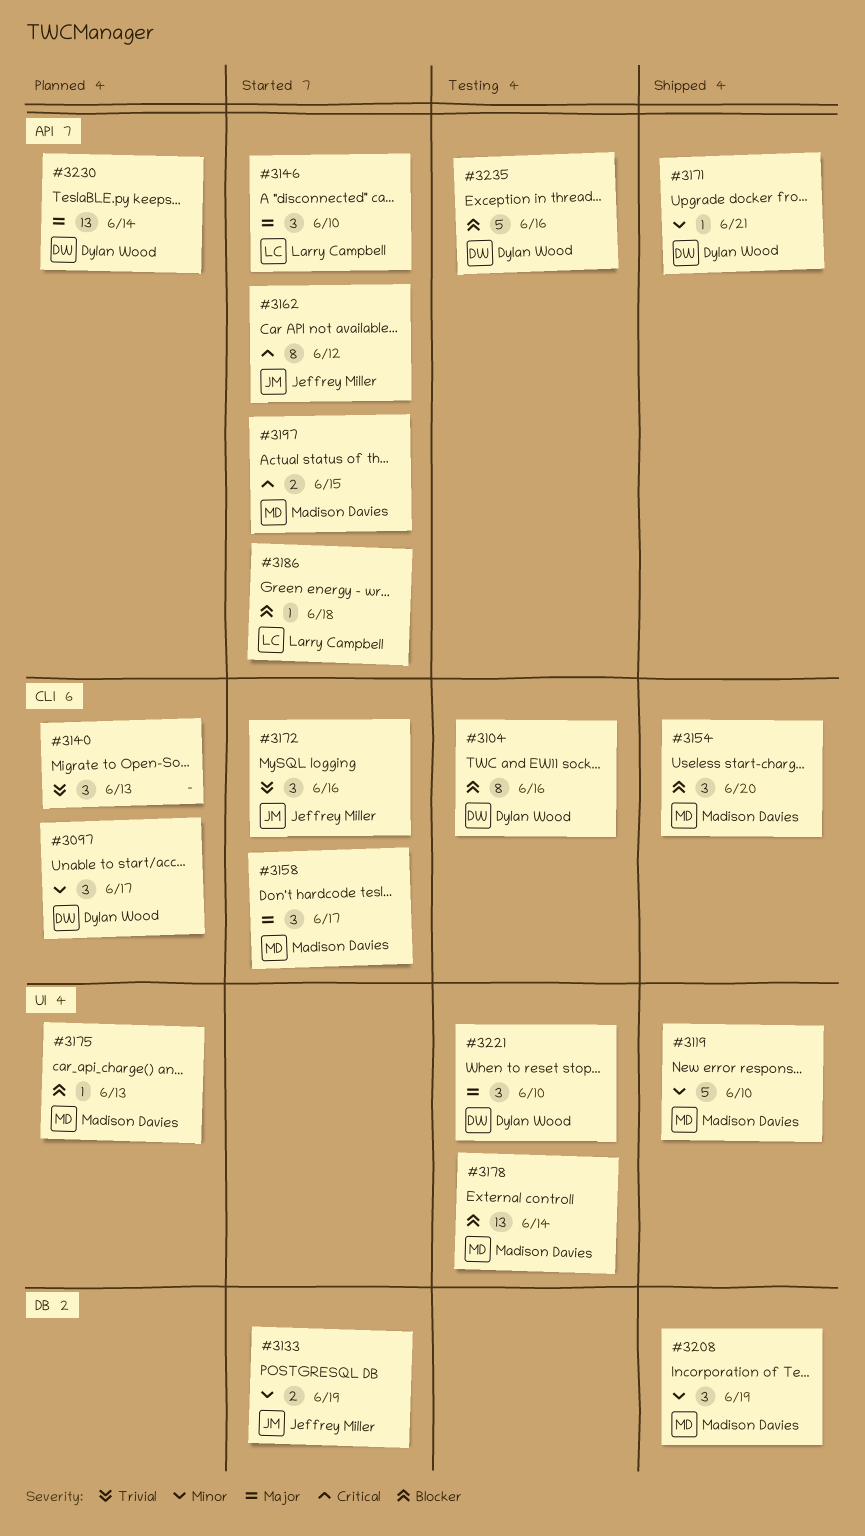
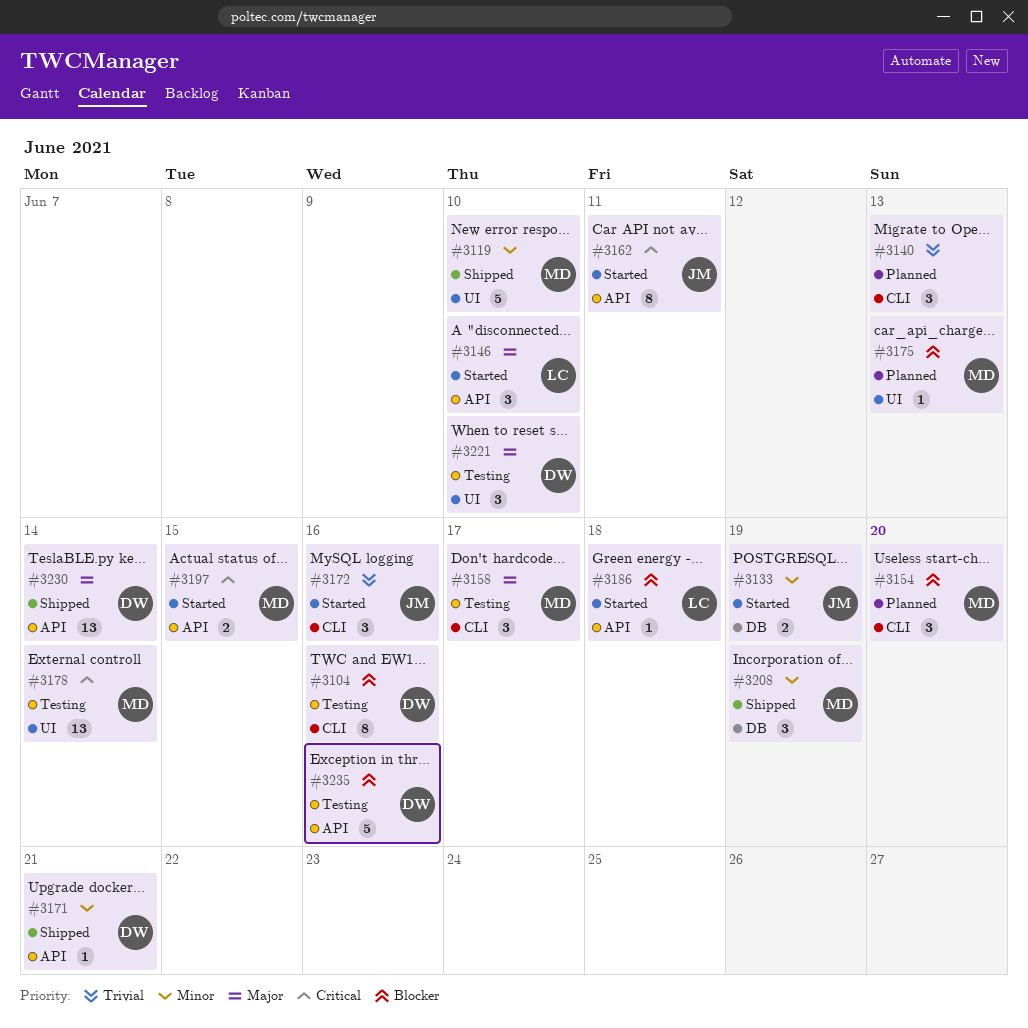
#3097: present -> none
#3154, status: Shipped -> Planned
#3158, status: Started -> Testing
#3162, due: Jun 12 -> Jun 11
#3178, priority: Blocker -> Critical
#3230, status: Planned -> Shipped

